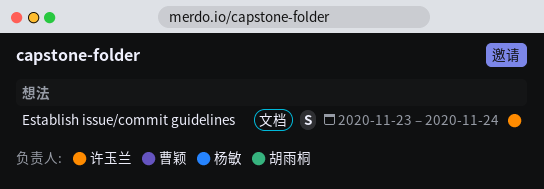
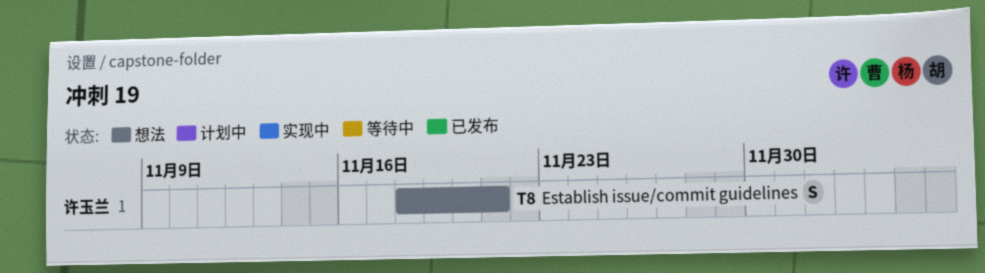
Establish issue/commit guidelines, start: Nov 23 -> Nov 18
Establish issue/commit guidelines, due: Nov 24 -> Nov 21

